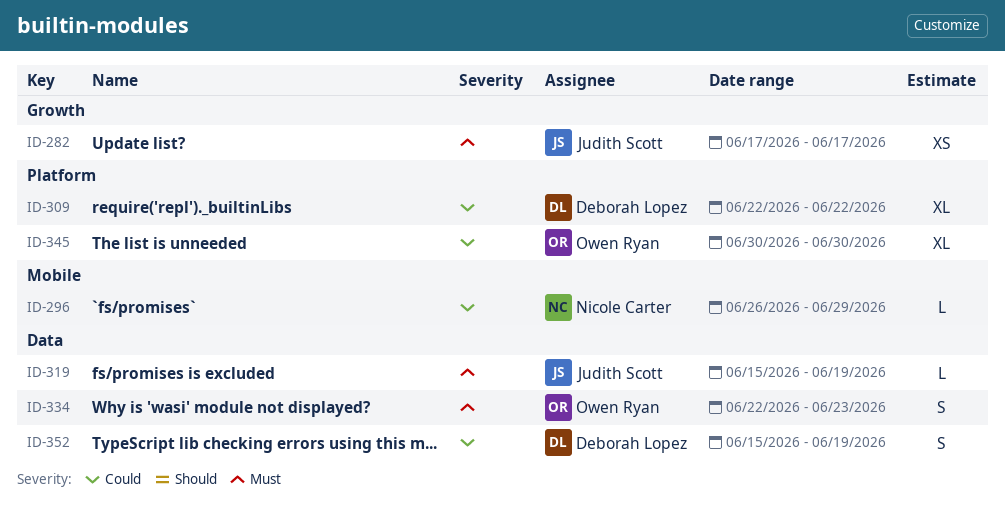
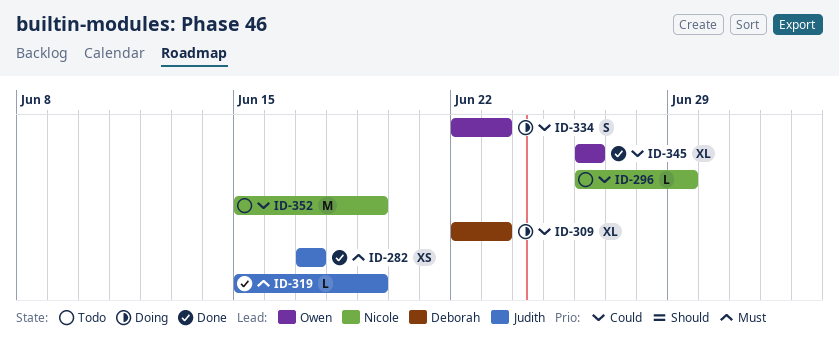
ID-309, due: Jun 22 -> Jun 23
ID-334, priority: Must -> Could
ID-345, start: Jun 30 -> Jun 26
ID-345, due: Jun 30 -> Jun 26
ID-352, owner: Deborah Lopez -> Nicole Carter
ID-352, estimate: S -> M

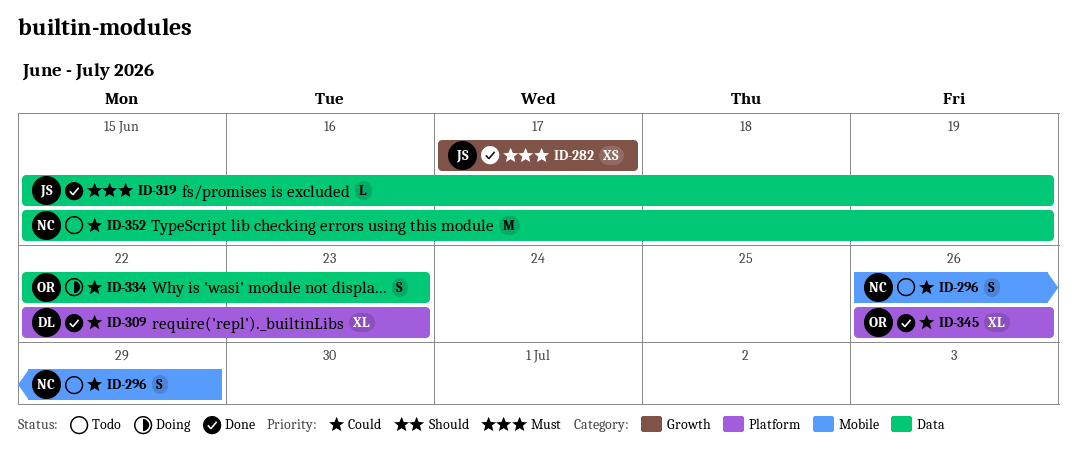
ID-296, estimate: L -> S
ID-309, status: Doing -> Done

